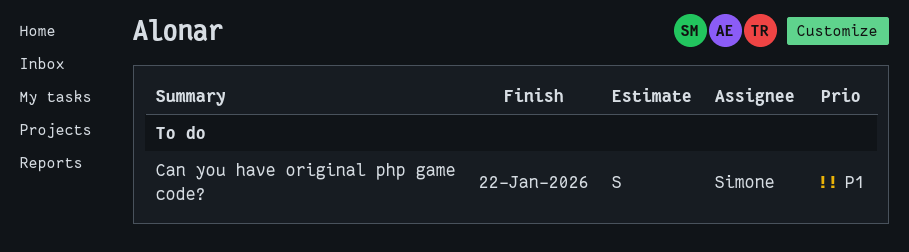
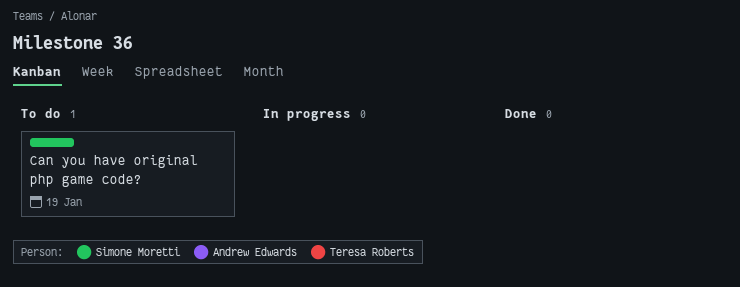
Can you have original php game code?, due: Jan 22 -> Jan 19

